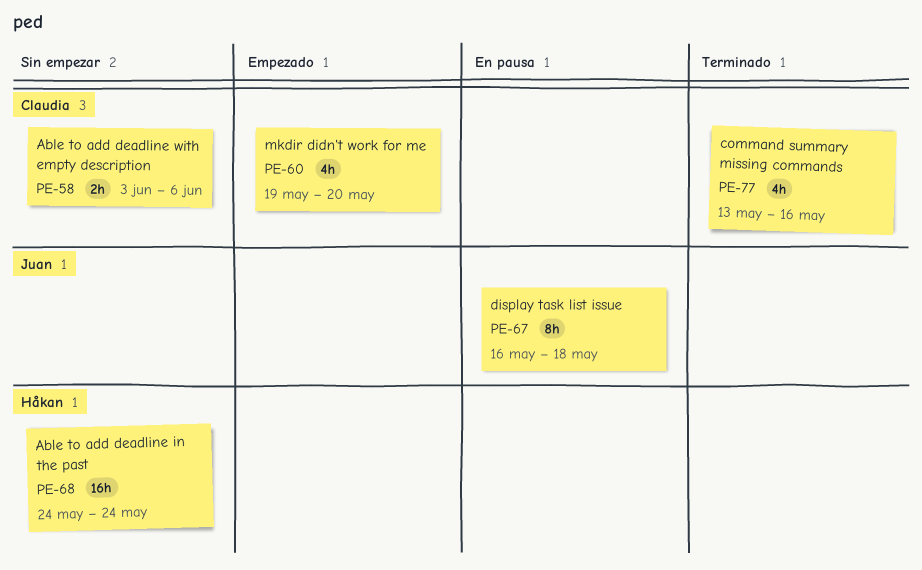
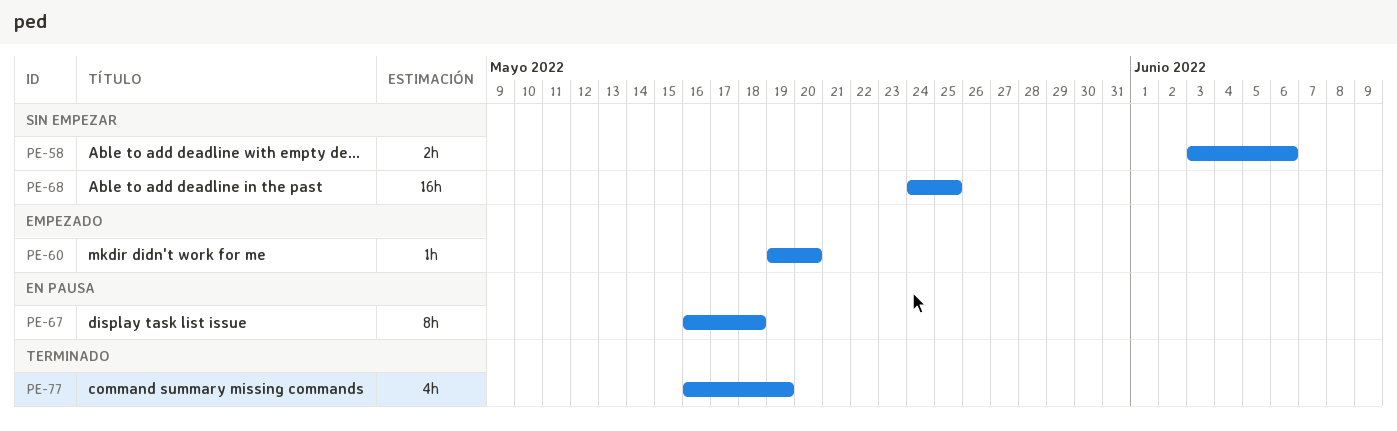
PE-60, estimate: 4h -> 1h
PE-68, due: May 24 -> May 25
PE-77, start: May 13 -> May 16
PE-77, due: May 16 -> May 19

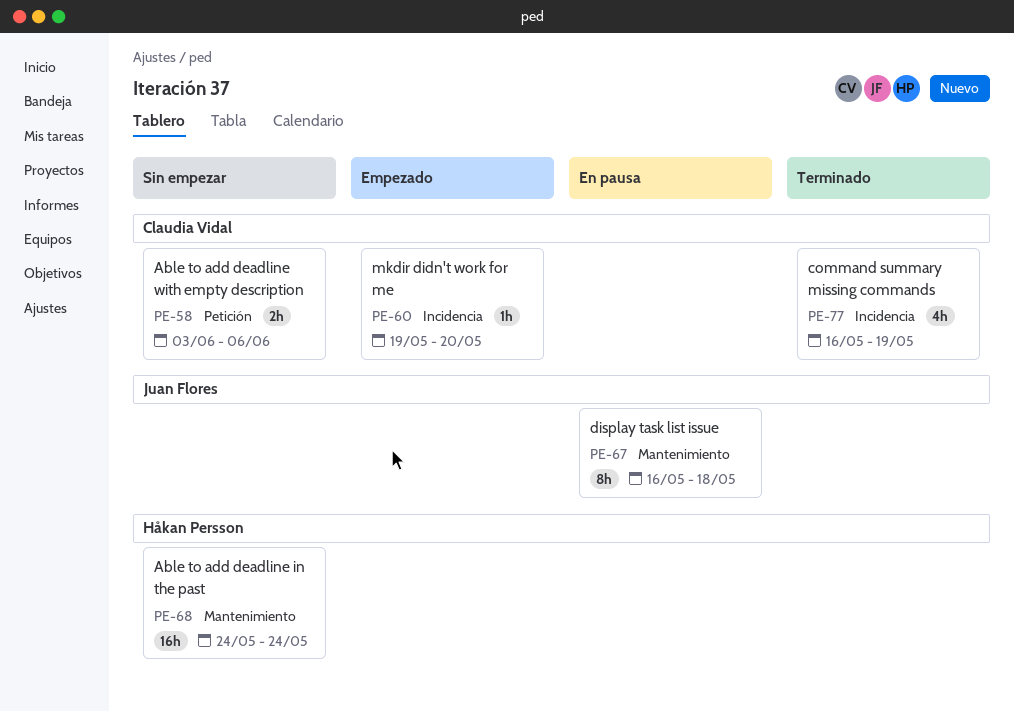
PE-68, due: May 25 -> May 24

